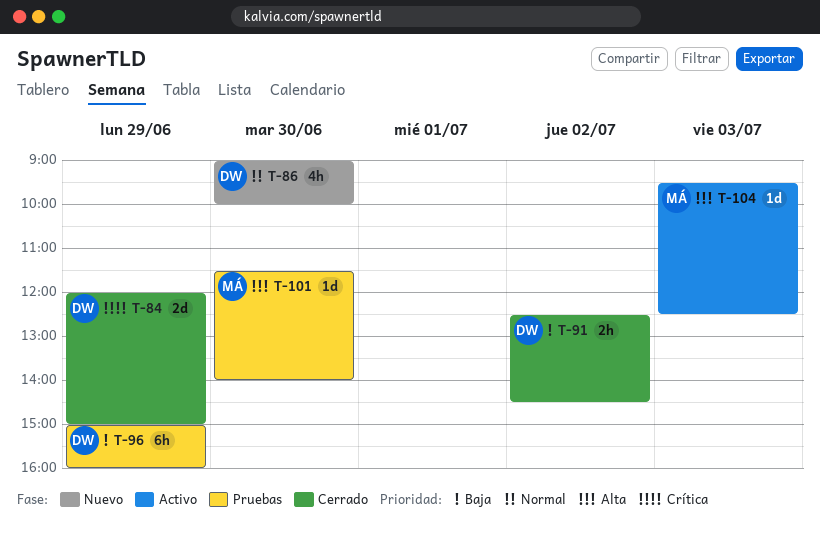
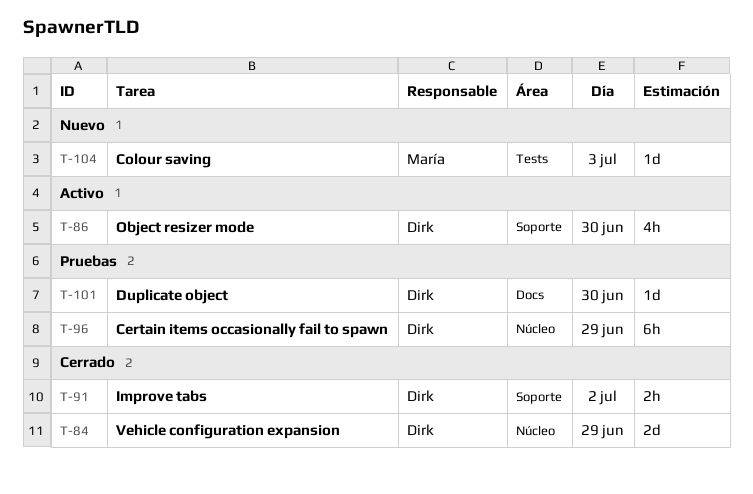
T-86, status: Nuevo -> Activo
T-101, owner: María -> Dirk
T-104, status: Activo -> Nuevo

